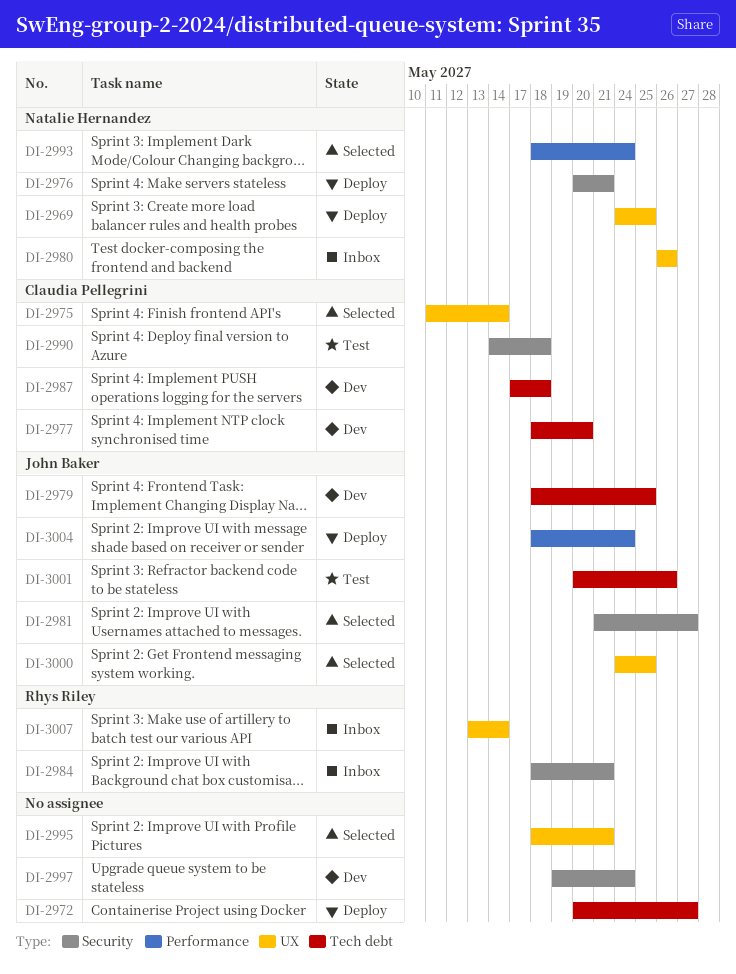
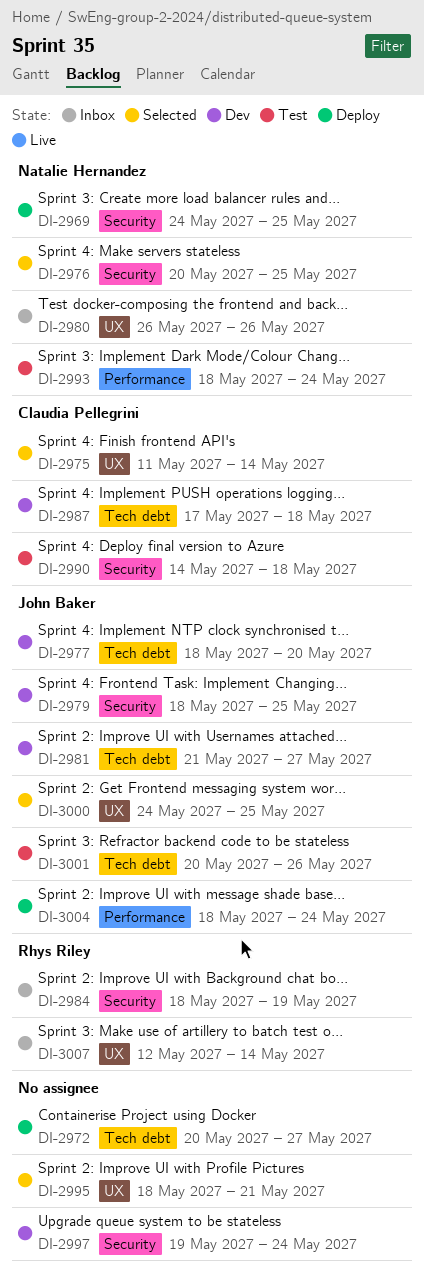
DI-2969, label: UX -> Security
DI-2976, status: Deploy -> Selected
DI-2976, due: May 21 -> May 25
DI-2977, owner: Claudia Pellegrini -> John Baker
DI-2979, label: Tech debt -> Security
DI-2981, status: Selected -> Dev
DI-2981, label: Security -> Tech debt
DI-2984, due: May 21 -> May 19
DI-2993, status: Selected -> Test
DI-3007, start: May 13 -> May 12

